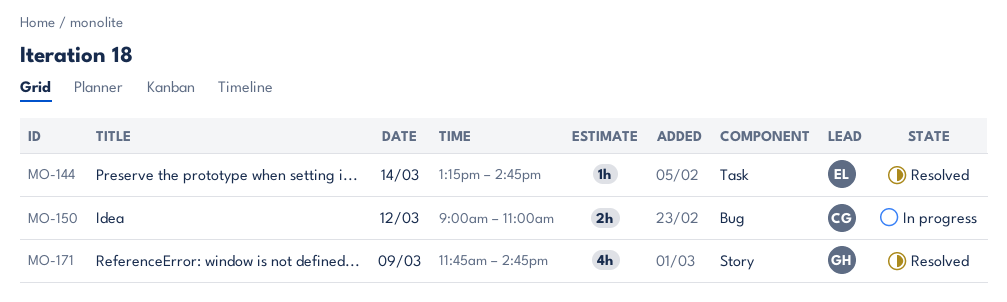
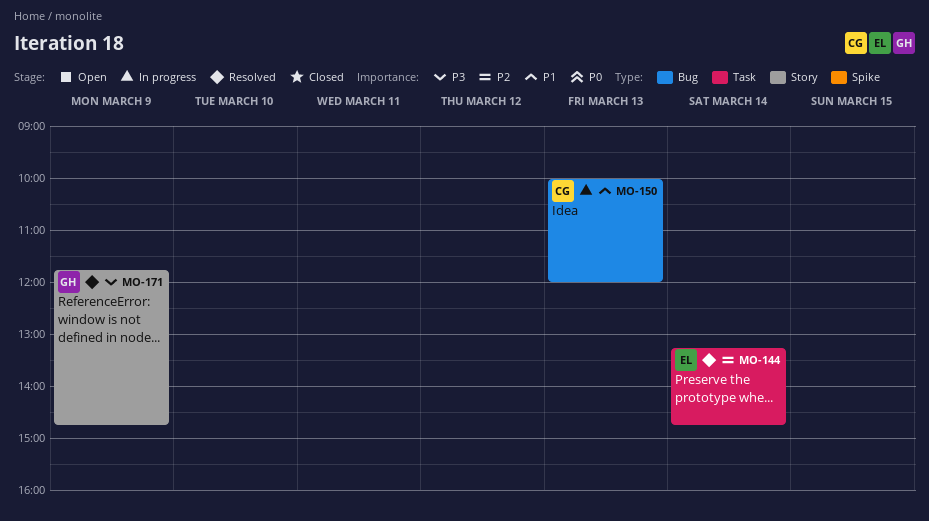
MO-150, day: Mar 12 -> Mar 13
MO-150, begins: 09:00 -> 10:00
MO-150, ends: 11:00 -> 12:00

